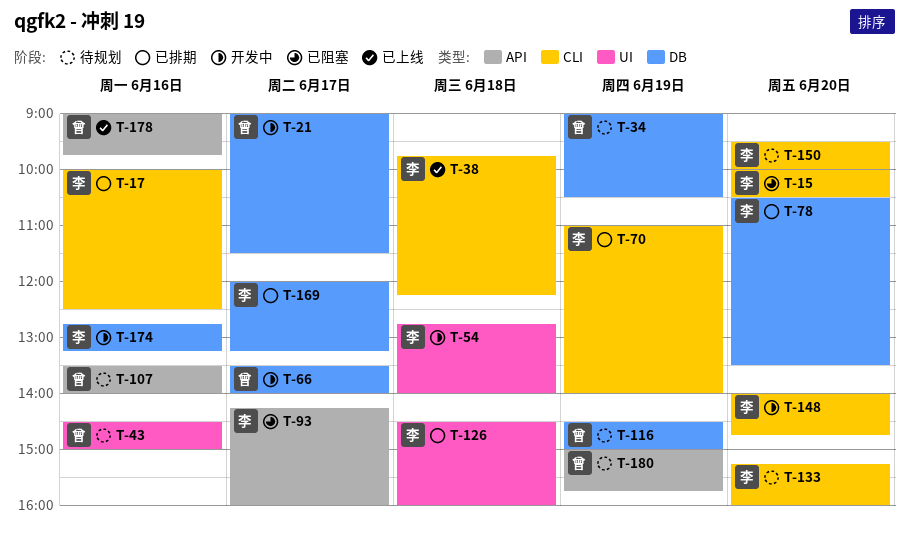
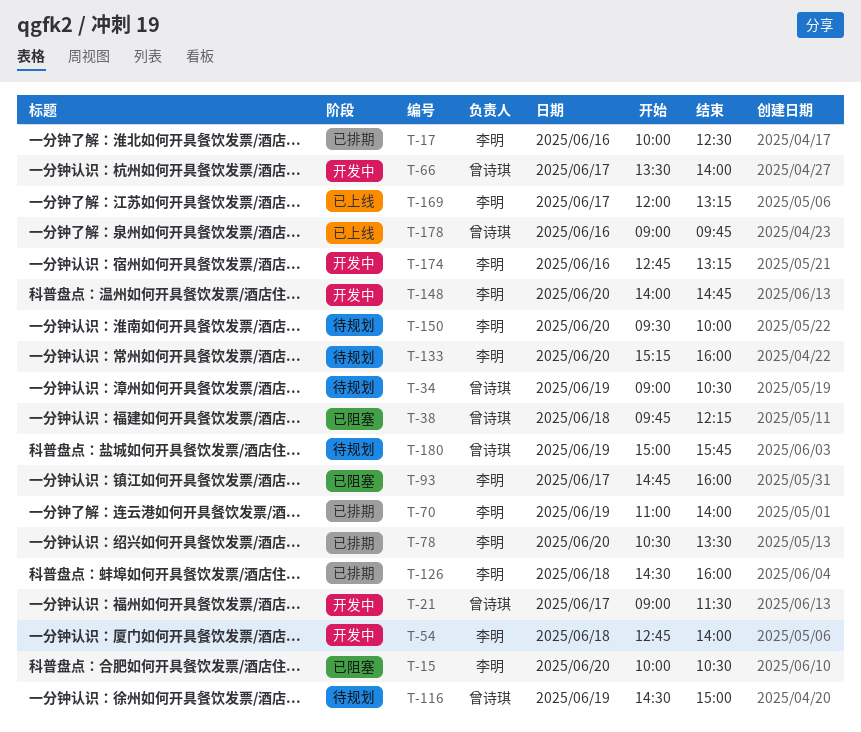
T-38, status: 已上线 -> 已阻塞
T-38, owner: 李明 -> 曾诗琪
T-43: present -> none
T-93, begins: 14:15 -> 14:45
T-107: present -> none
T-169, status: 已排期 -> 已上线

